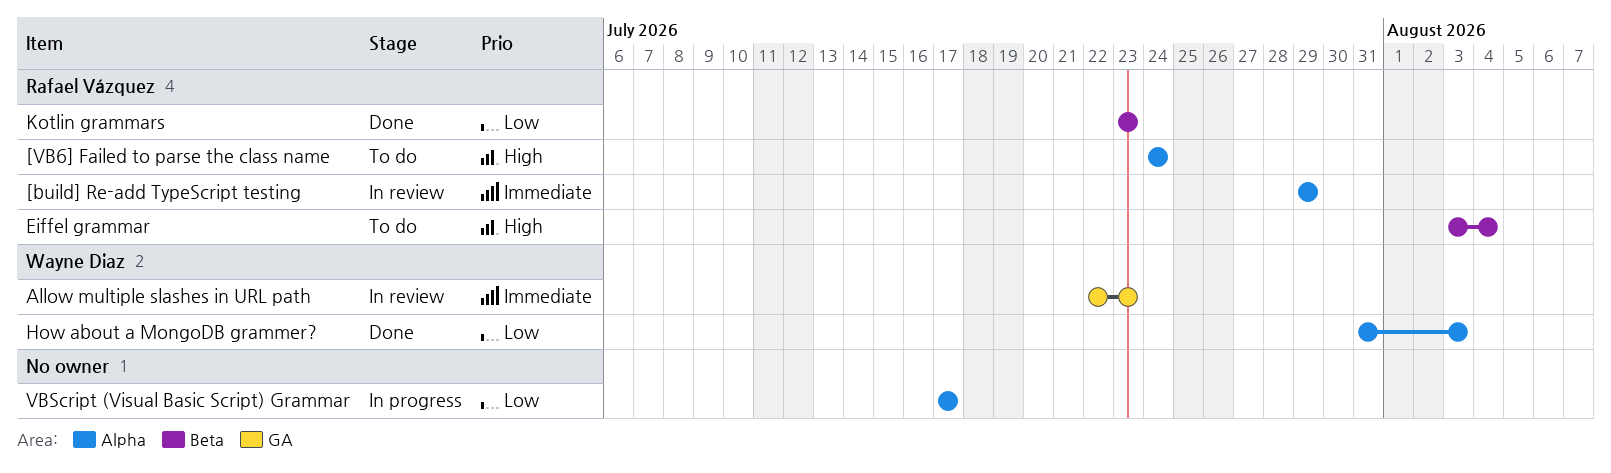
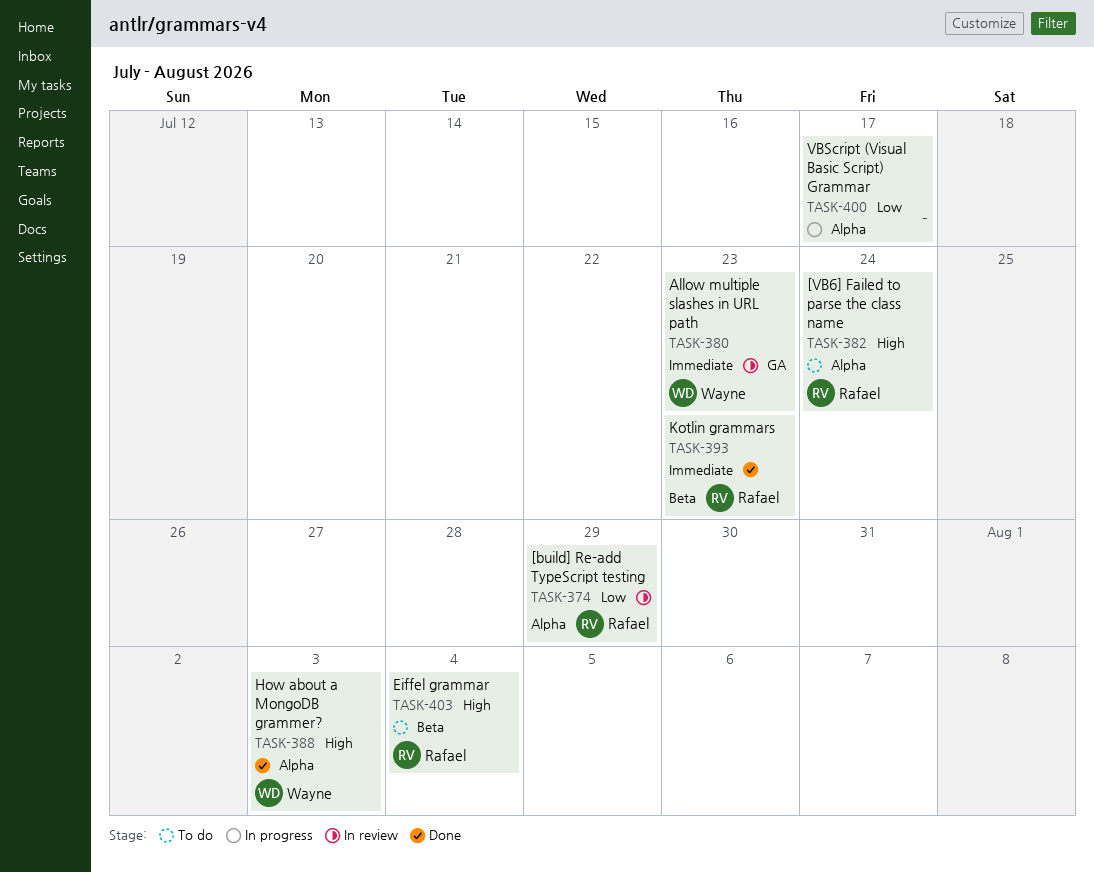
[build] Re-add TypeScript testing, priority: Immediate -> Low
How about a MongoDB grammer?, priority: Low -> High
Kotlin grammars, priority: Low -> Immediate

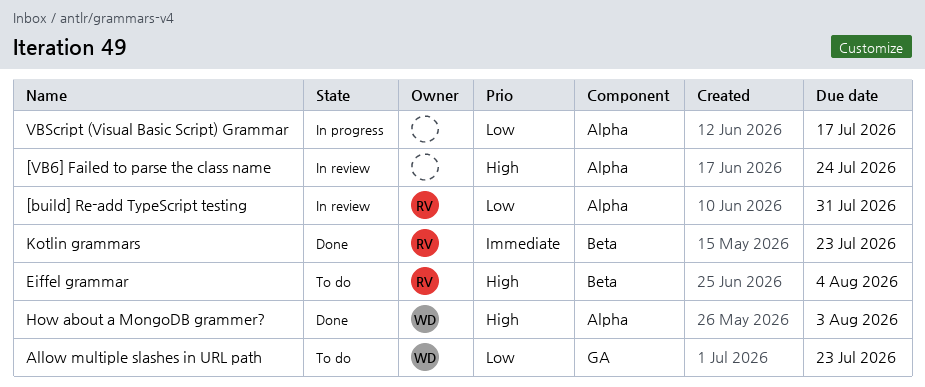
[build] Re-add TypeScript testing, due: Jul 29 -> Jul 31
[VB6] Failed to parse the class name, status: To do -> In review
[VB6] Failed to parse the class name, owner: Rafael -> none
Allow multiple slashes in URL path, status: In review -> To do
Allow multiple slashes in URL path, priority: Immediate -> Low

